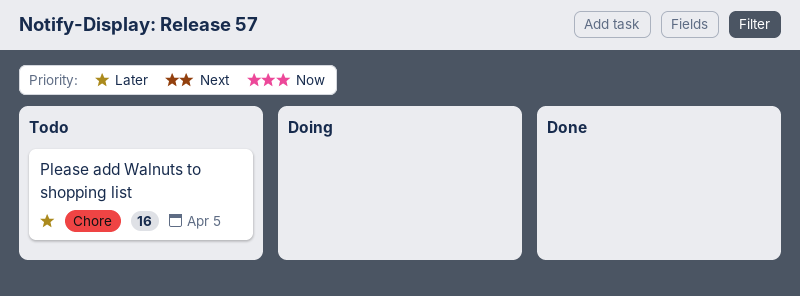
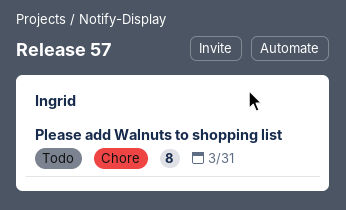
Please add Walnuts to shopping list, estimate: 16 -> 8
Please add Walnuts to shopping list, due: Apr 5 -> Mar 31

